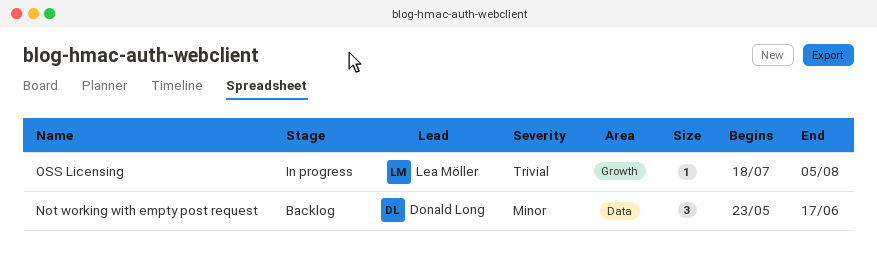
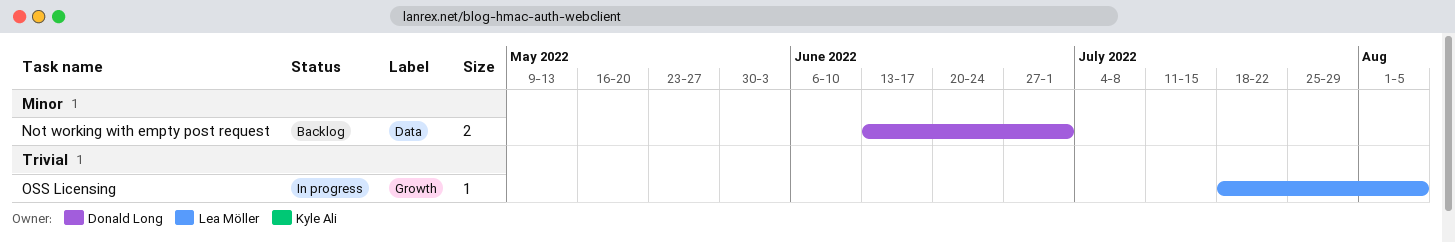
Not working with empty post request, estimate: 3 -> 2
Not working with empty post request, start: May 23 -> Jun 13
Not working with empty post request, due: Jun 17 -> Jul 1

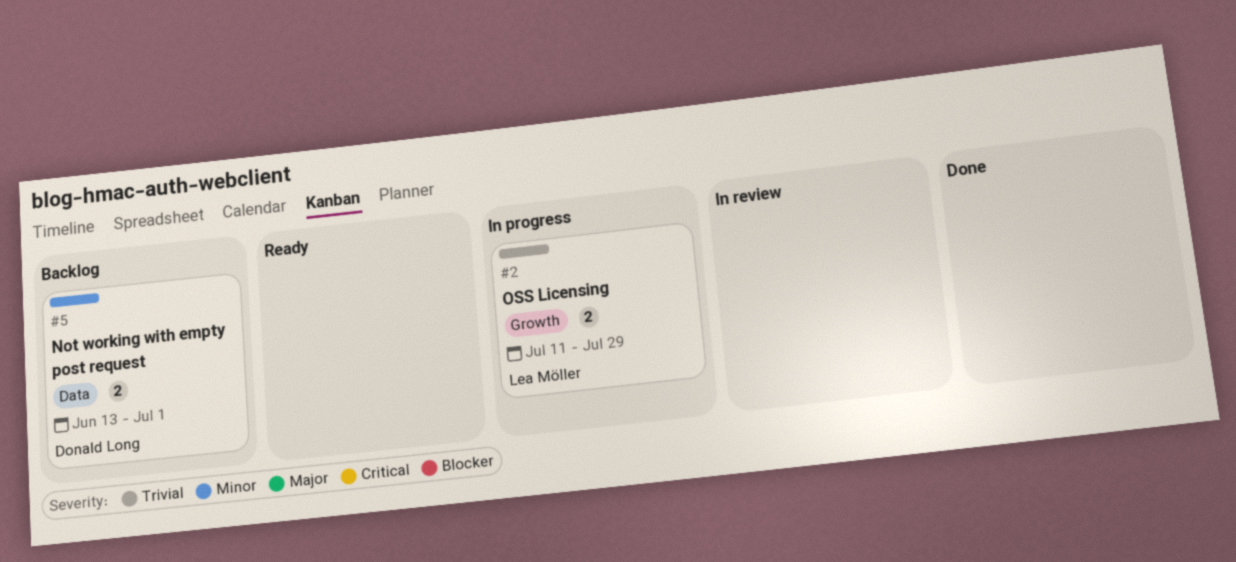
OSS Licensing, estimate: 1 -> 2
OSS Licensing, start: Jul 18 -> Jul 11
OSS Licensing, due: Aug 5 -> Jul 29

